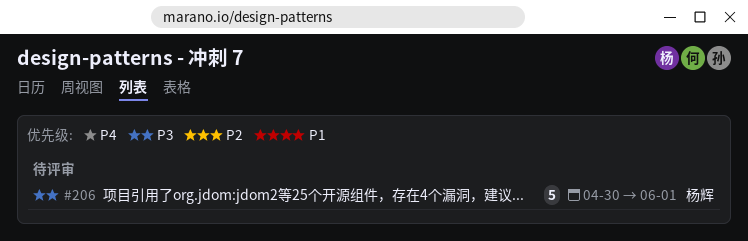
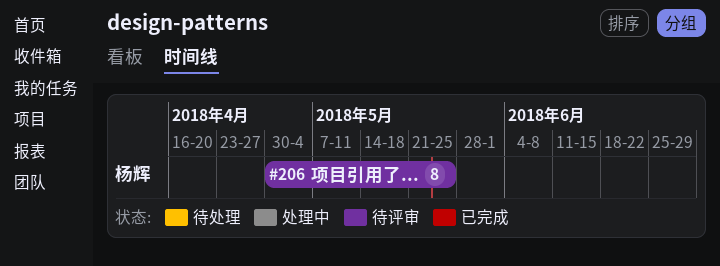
#206, estimate: 5 -> 8
#206, due: Jun 1 -> May 25

